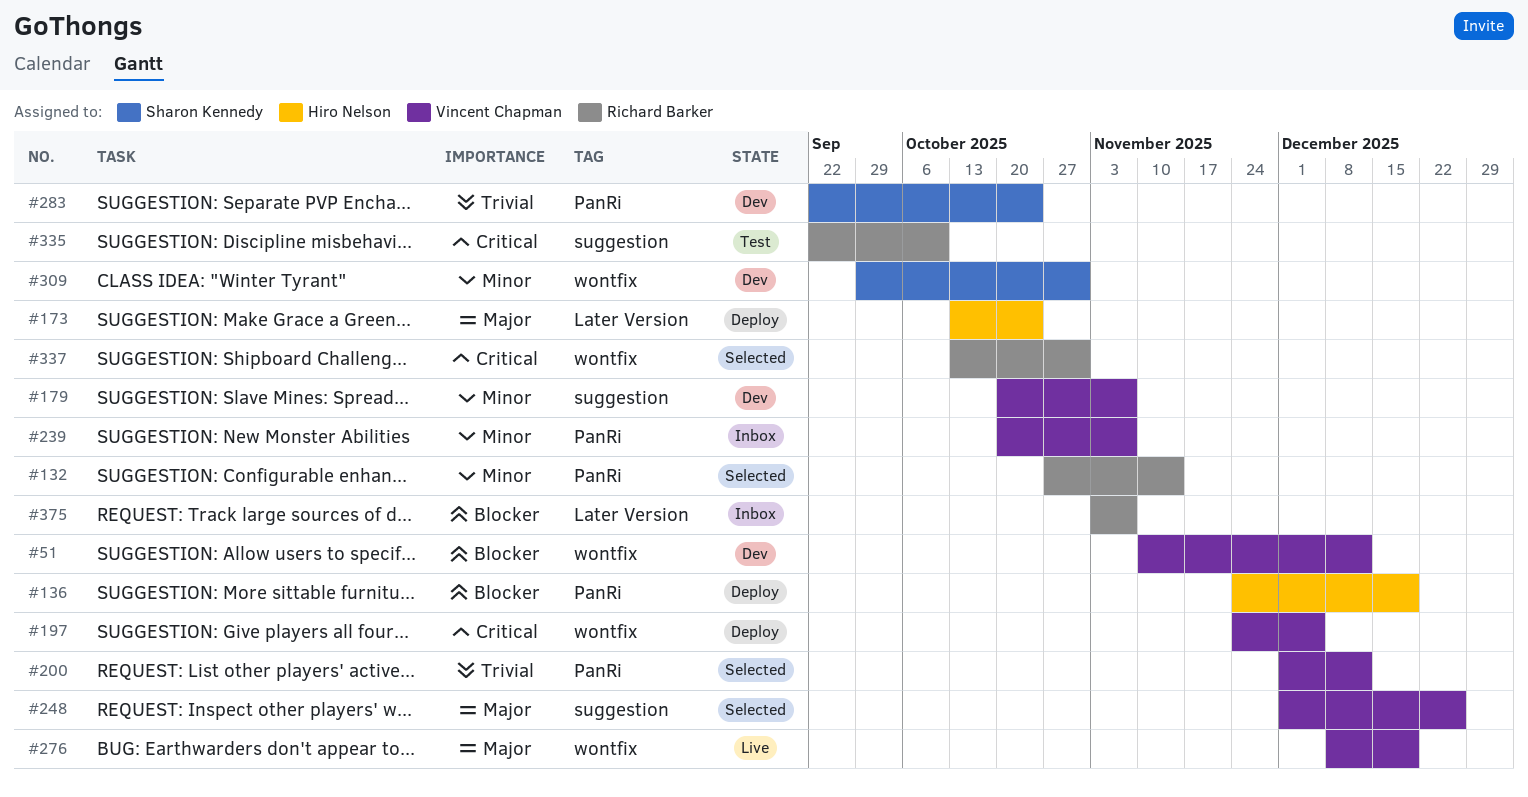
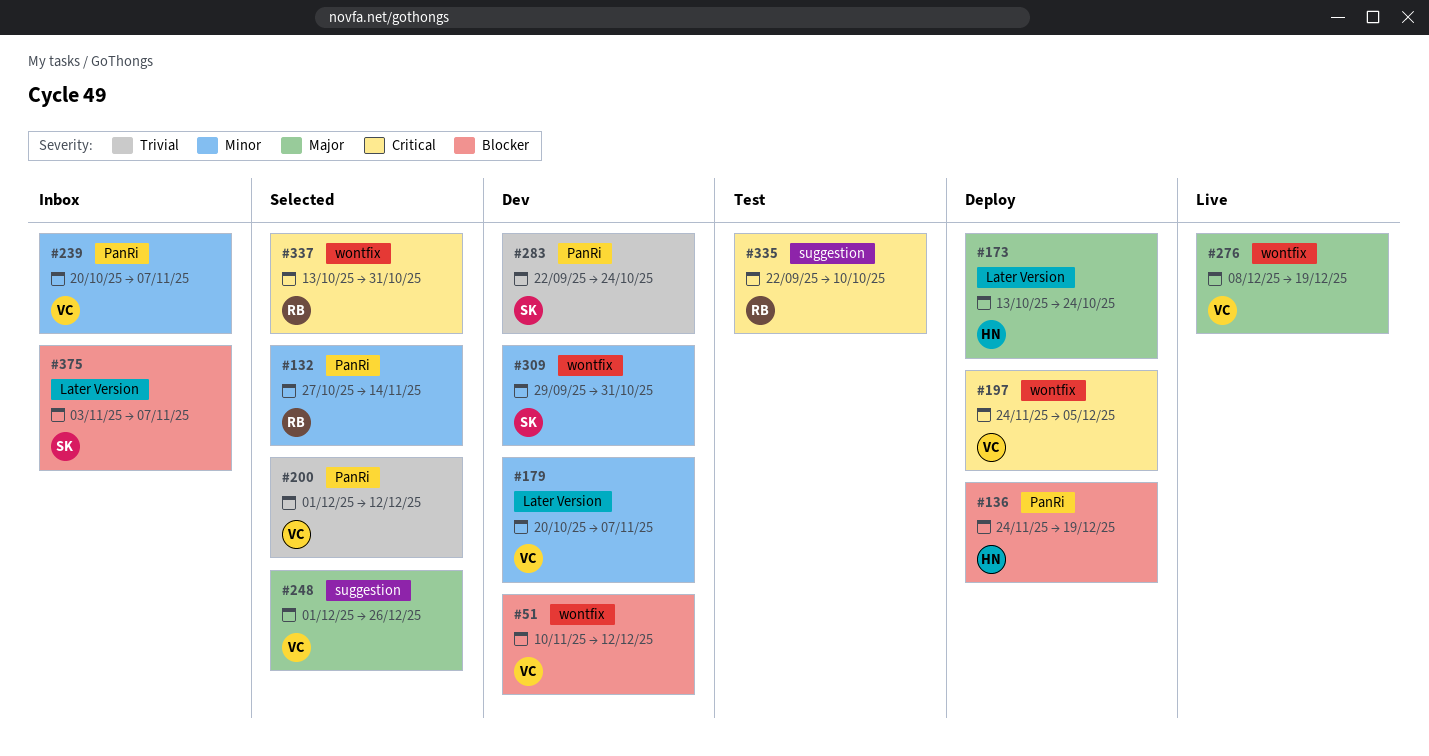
#179, label: suggestion -> Later Version
#375, owner: Richard Barker -> Sharon Kennedy

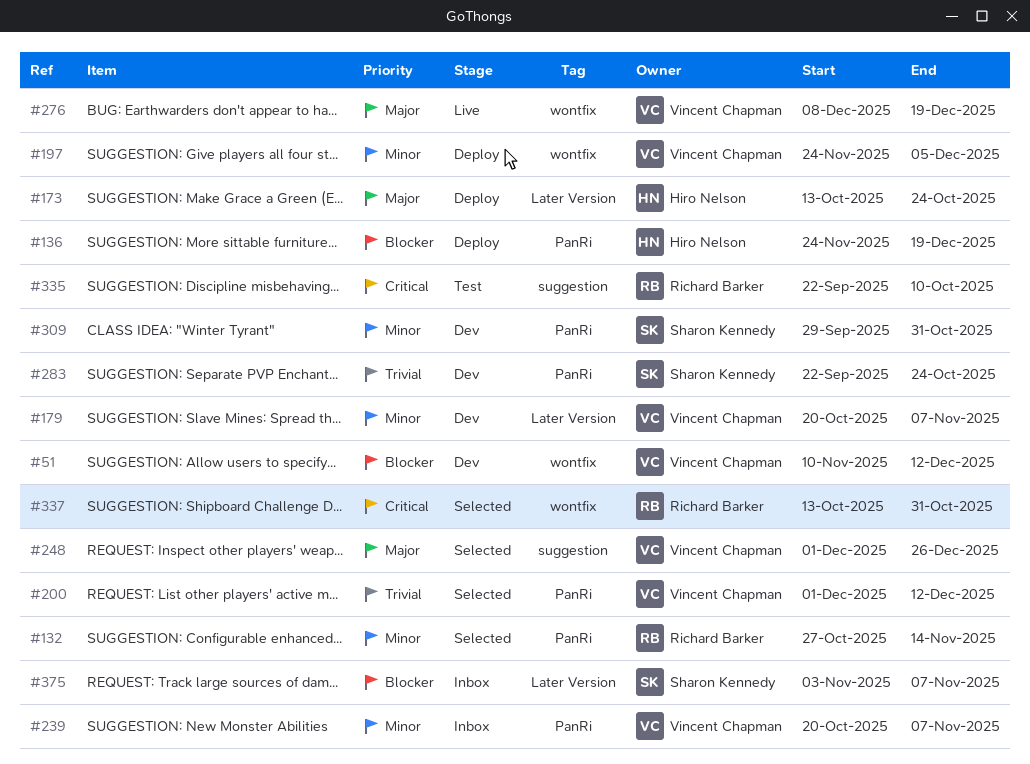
#197, priority: Critical -> Minor
#309, label: wontfix -> PanRi

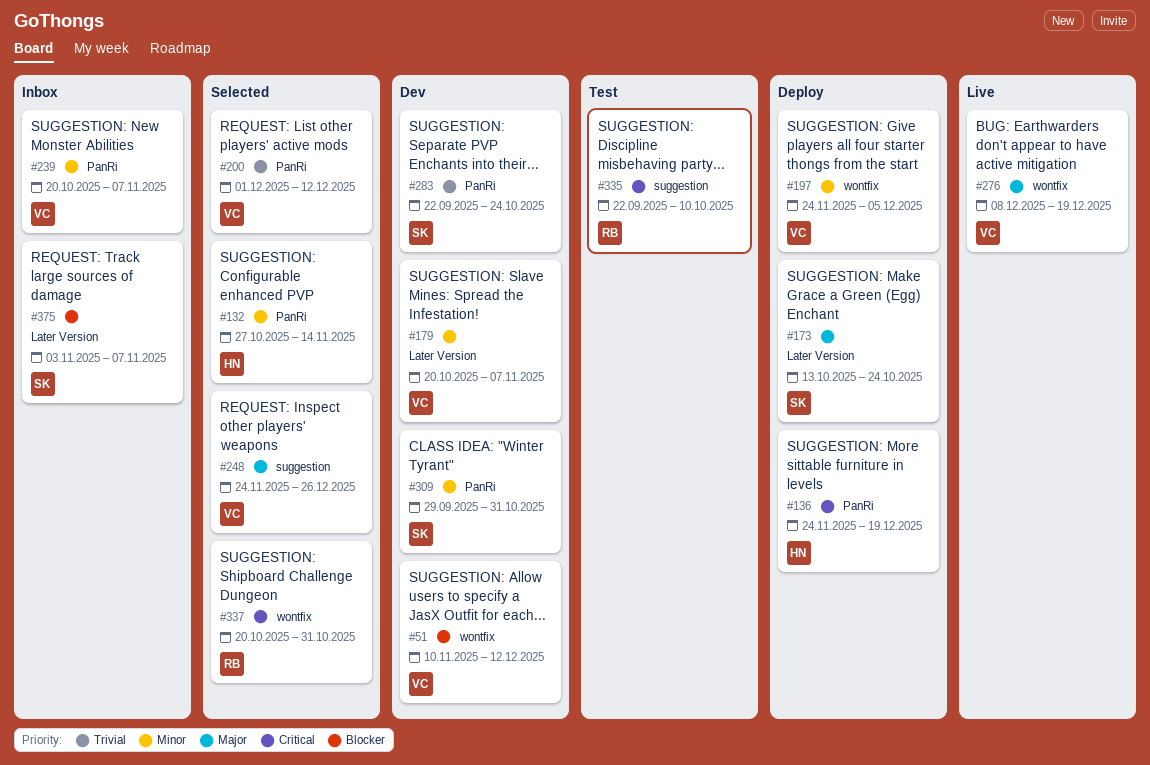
#132, owner: Richard Barker -> Hiro Nelson
#136, priority: Blocker -> Critical
#173, owner: Hiro Nelson -> Sharon Kennedy
#248, start: Dec 1 -> Nov 24
#337, start: Oct 13 -> Oct 20

